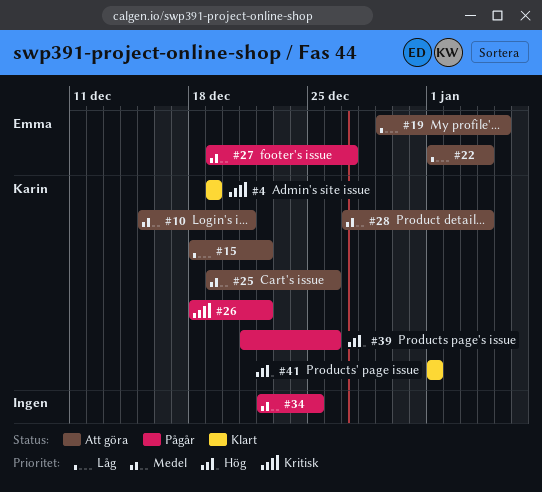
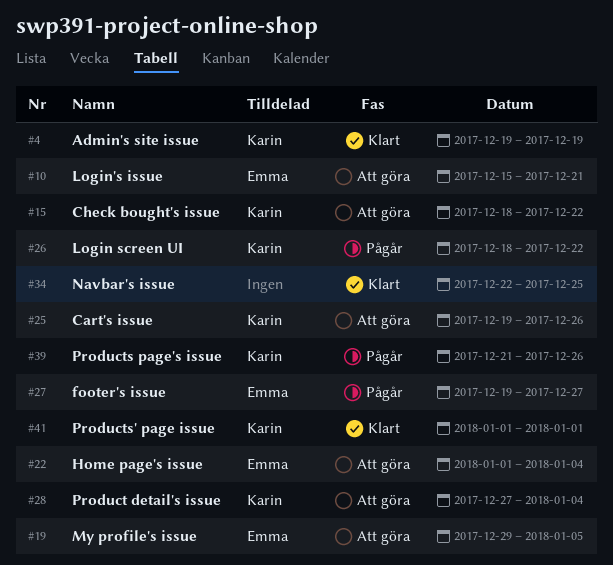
#10, owner: Karin -> Emma
#34, status: Pågår -> Klart

